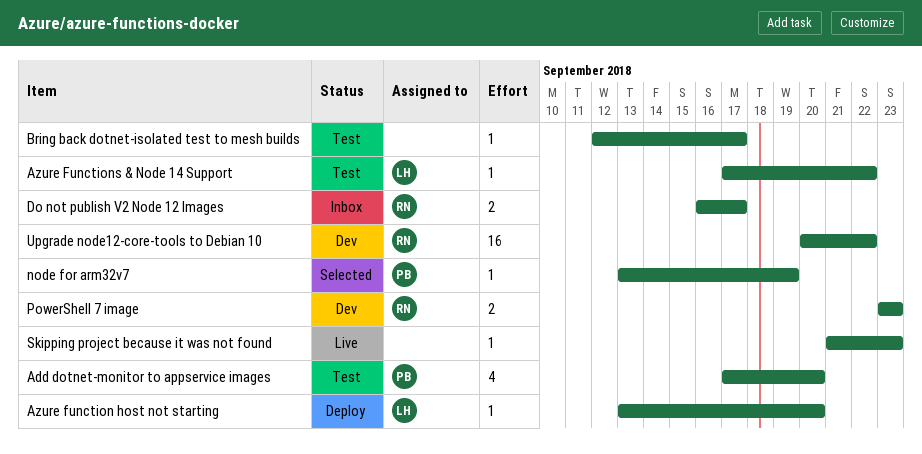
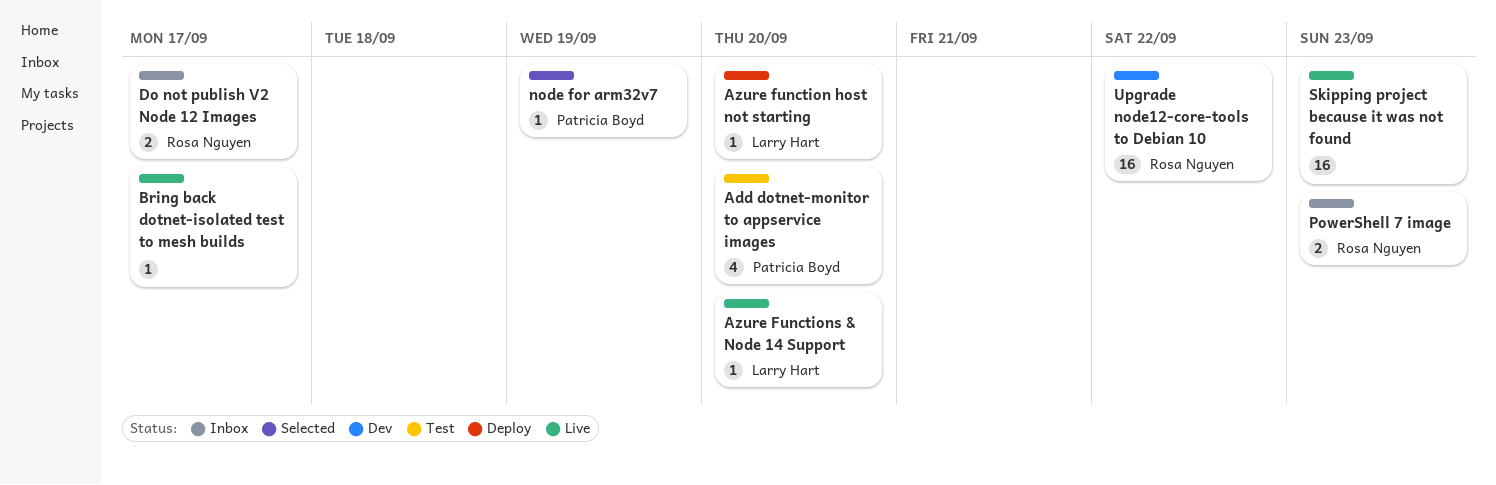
Azure Functions & Node 14 Support, status: Test -> Live
Azure Functions & Node 14 Support, due: Sep 22 -> Sep 20
Bring back dotnet-isolated test to mesh builds, status: Test -> Live
PowerShell 7 image, status: Dev -> Inbox
Skipping project because it was not found, estimate: 1 -> 16

